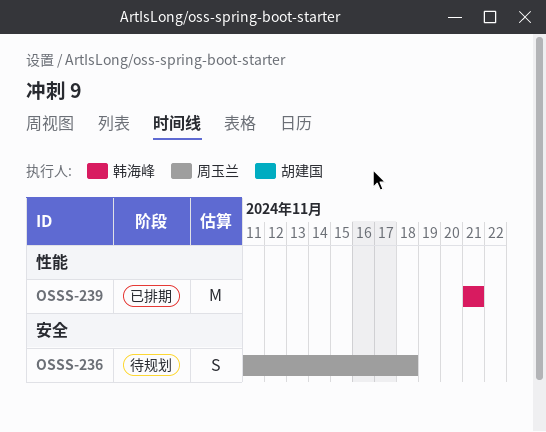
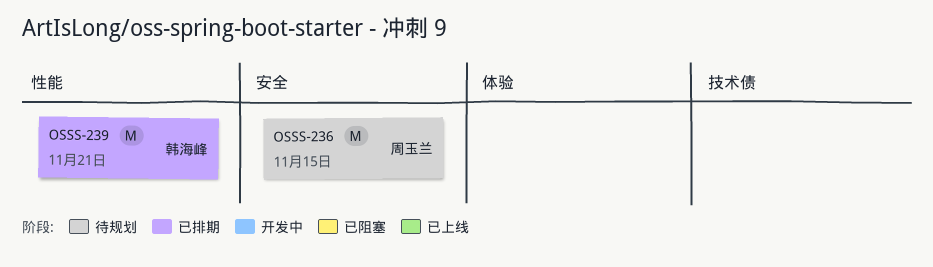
OSSS-236, estimate: S -> M
OSSS-236, due: Nov 18 -> Nov 15

